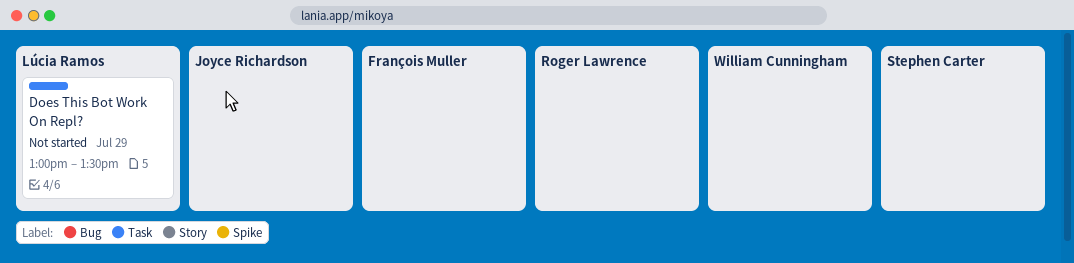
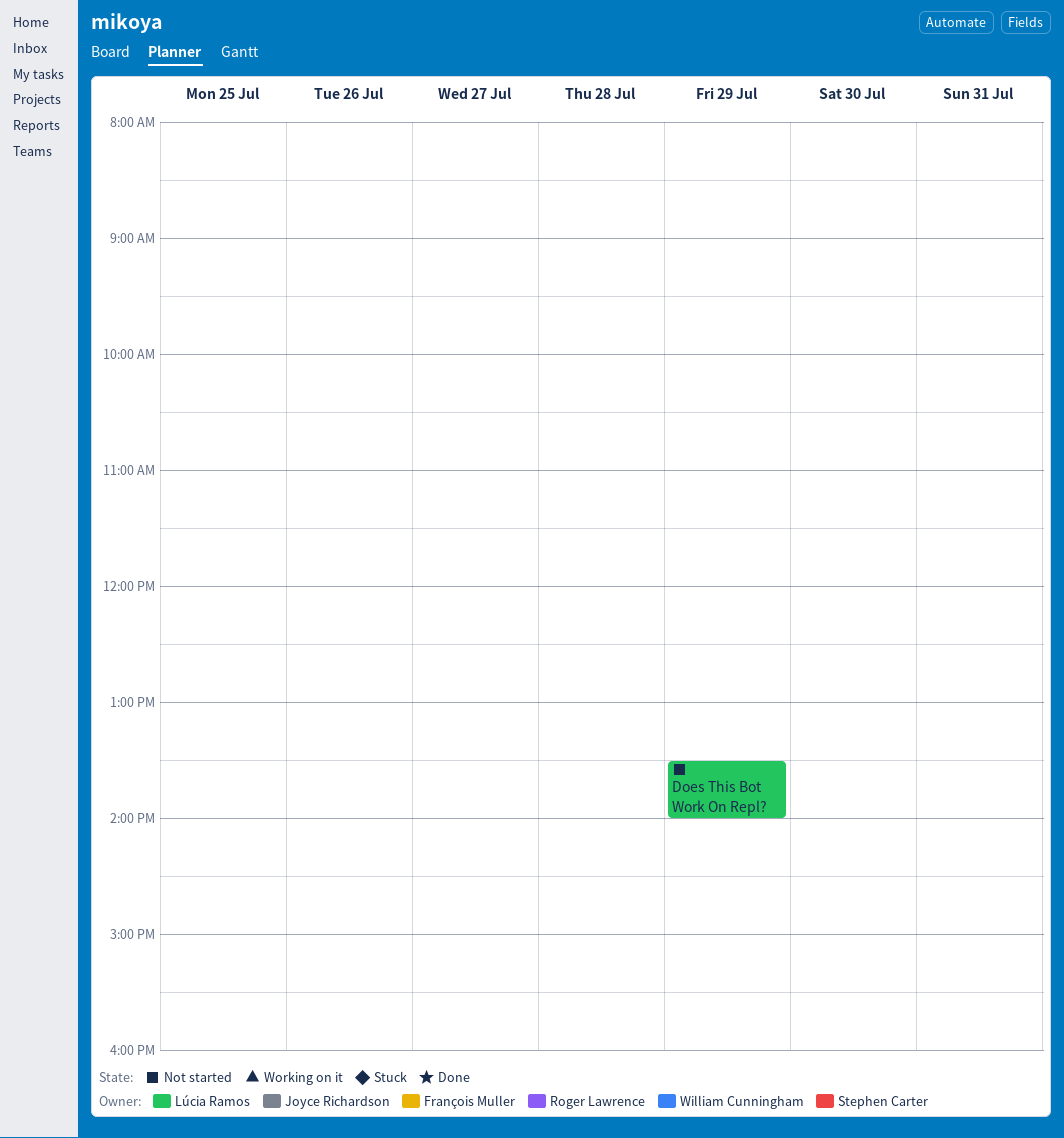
Does This Bot Work On Repl?, begins: 13:00 -> 13:30
Does This Bot Work On Repl?, ends: 13:30 -> 14:00

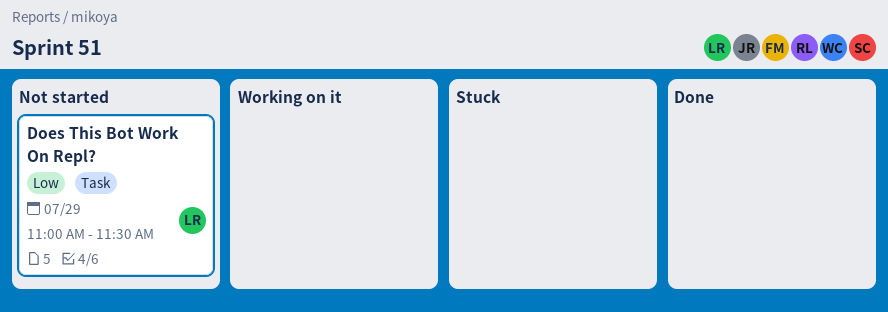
Does This Bot Work On Repl?, begins: 13:30 -> 11:00
Does This Bot Work On Repl?, ends: 14:00 -> 11:30

